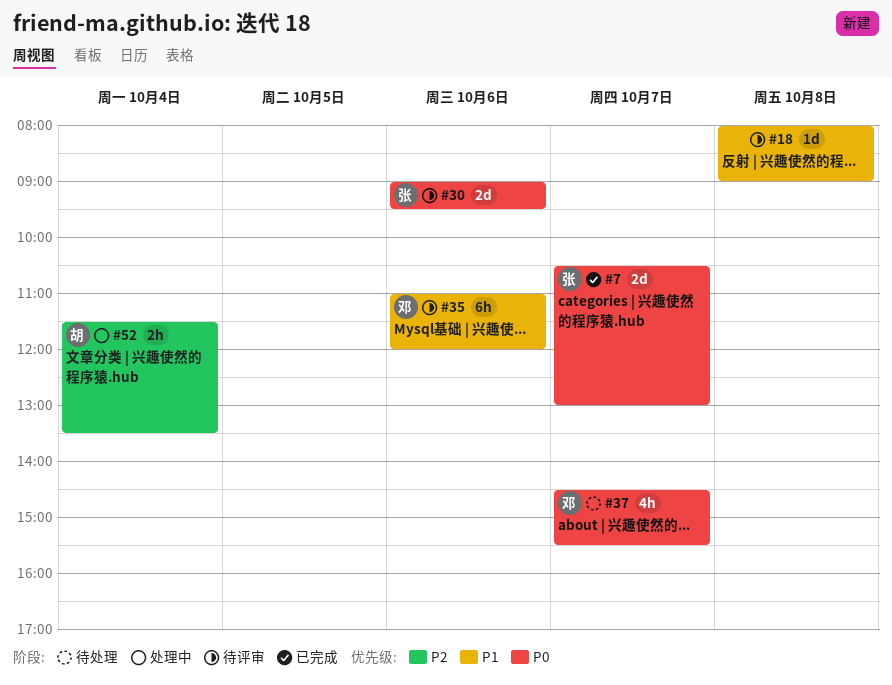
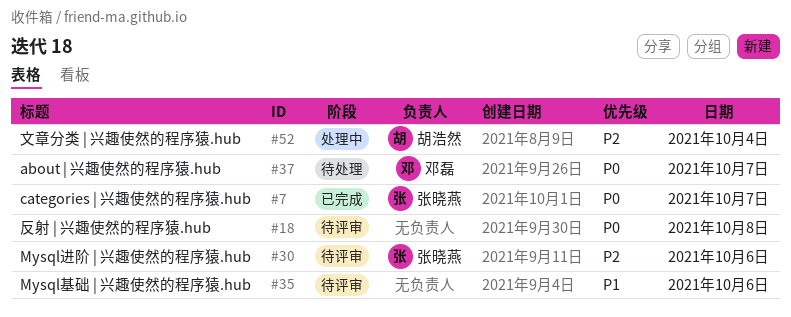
#18, priority: P1 -> P0
#30, priority: P0 -> P2
#35, owner: 邓磊 -> none

